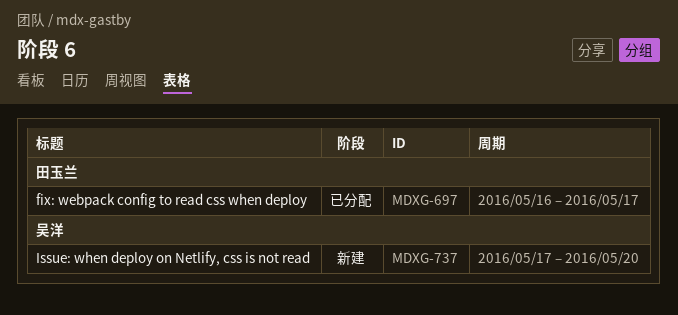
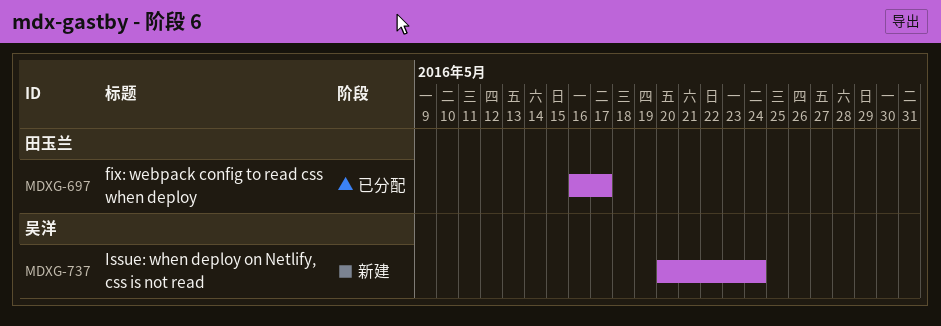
MDXG-737, start: May 17 -> May 20
MDXG-737, due: May 20 -> May 24

